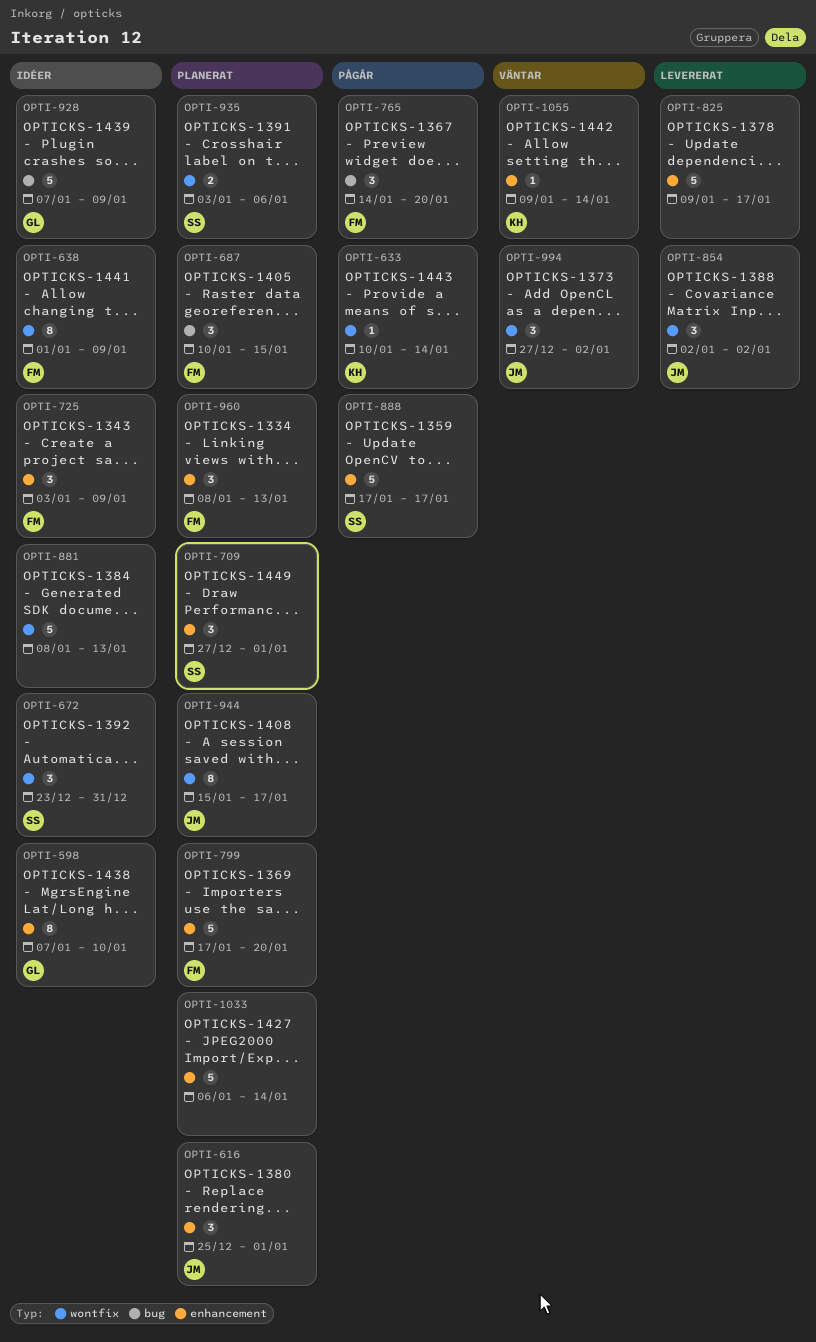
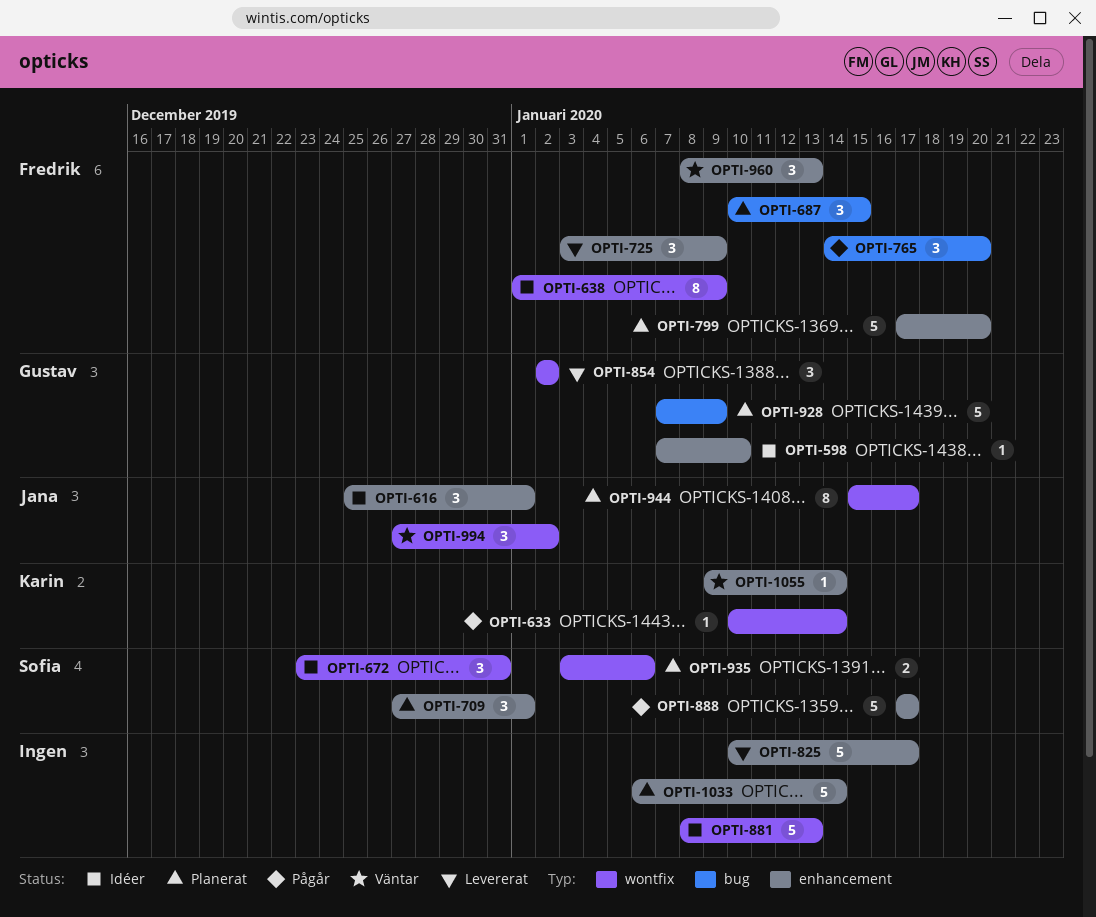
OPTI-598, estimate: 8 -> 1
OPTI-616, status: Planerat -> Idéer
OPTI-725, status: Idéer -> Levererat
OPTI-825, start: Jan 9 -> Jan 10
OPTI-854, owner: Jana -> Gustav
OPTI-928, status: Idéer -> Planerat
OPTI-960, status: Planerat -> Väntar

